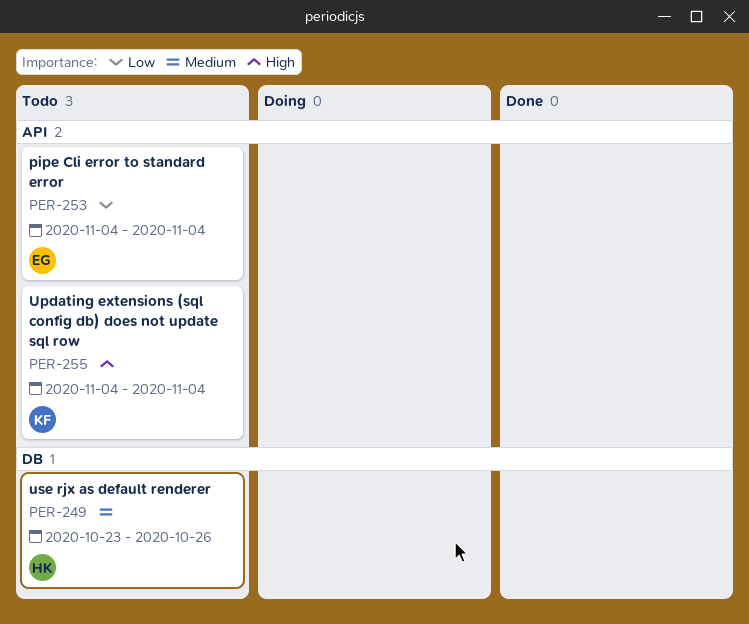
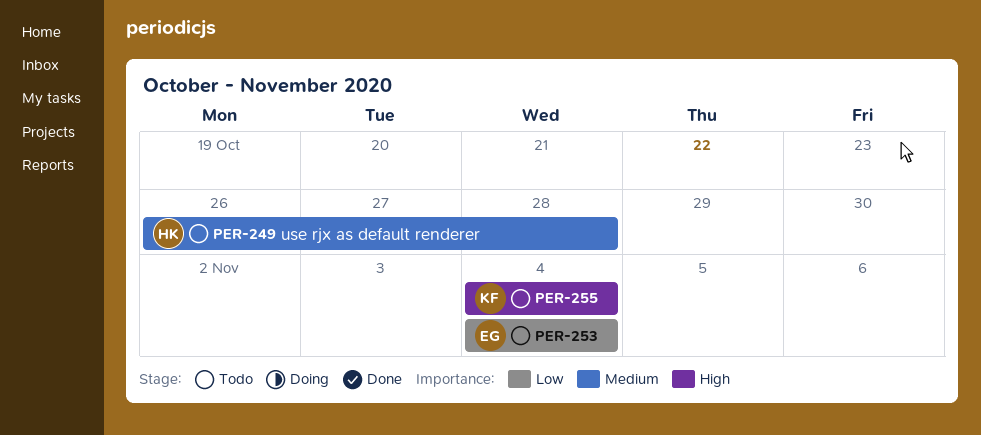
PER-249, start: Oct 23 -> Oct 26
PER-249, due: Oct 26 -> Oct 28

